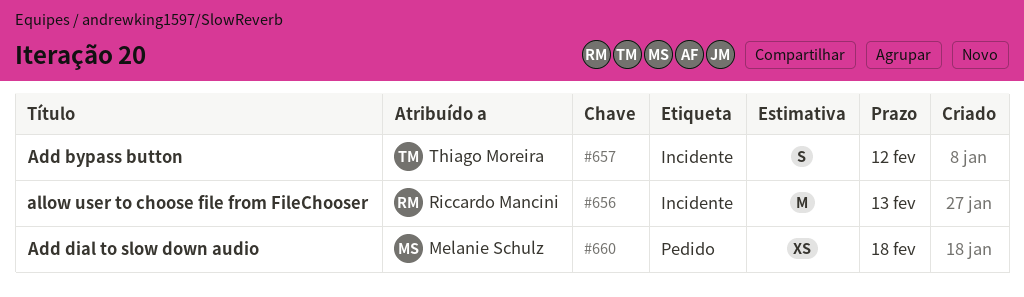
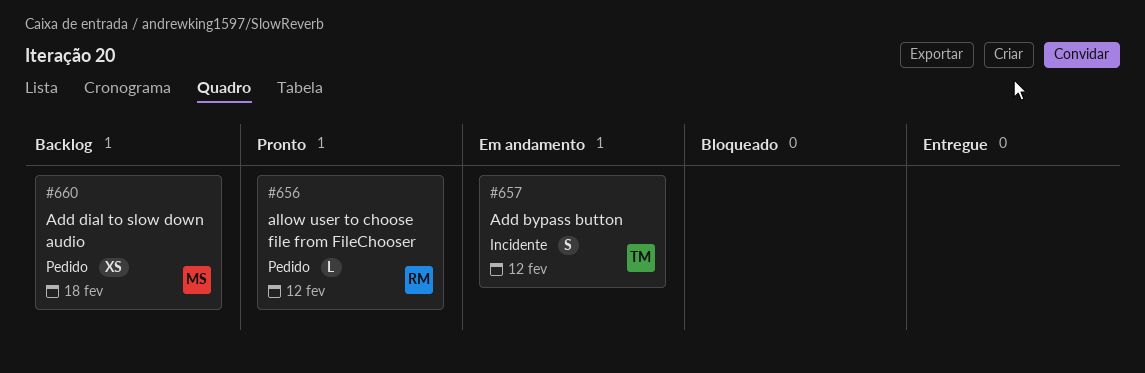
#656, label: Incidente -> Pedido
#656, estimate: M -> L
#656, due: Feb 13 -> Feb 12

